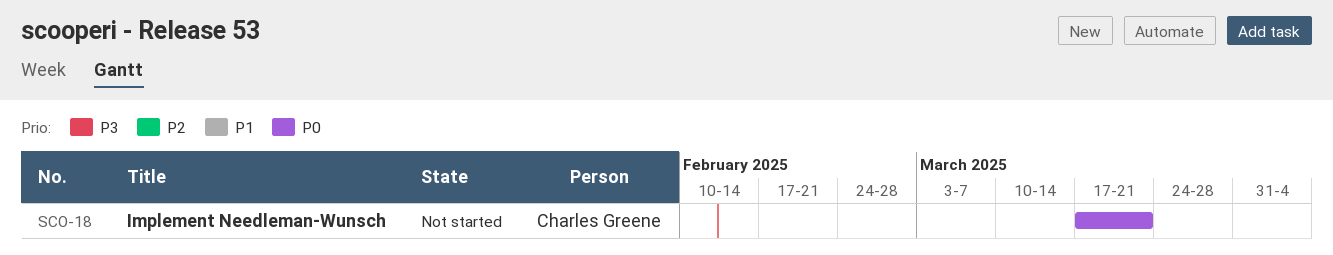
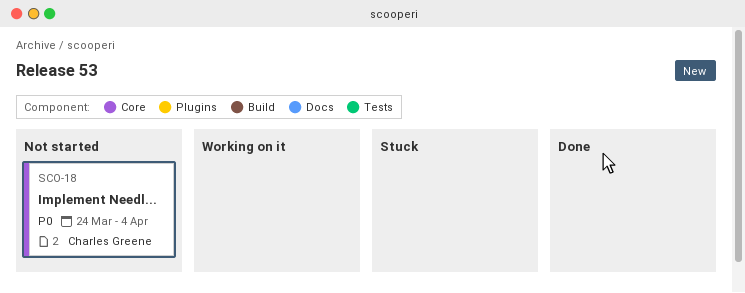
SCO-18, start: Mar 17 -> Mar 24
SCO-18, due: Mar 21 -> Apr 4

